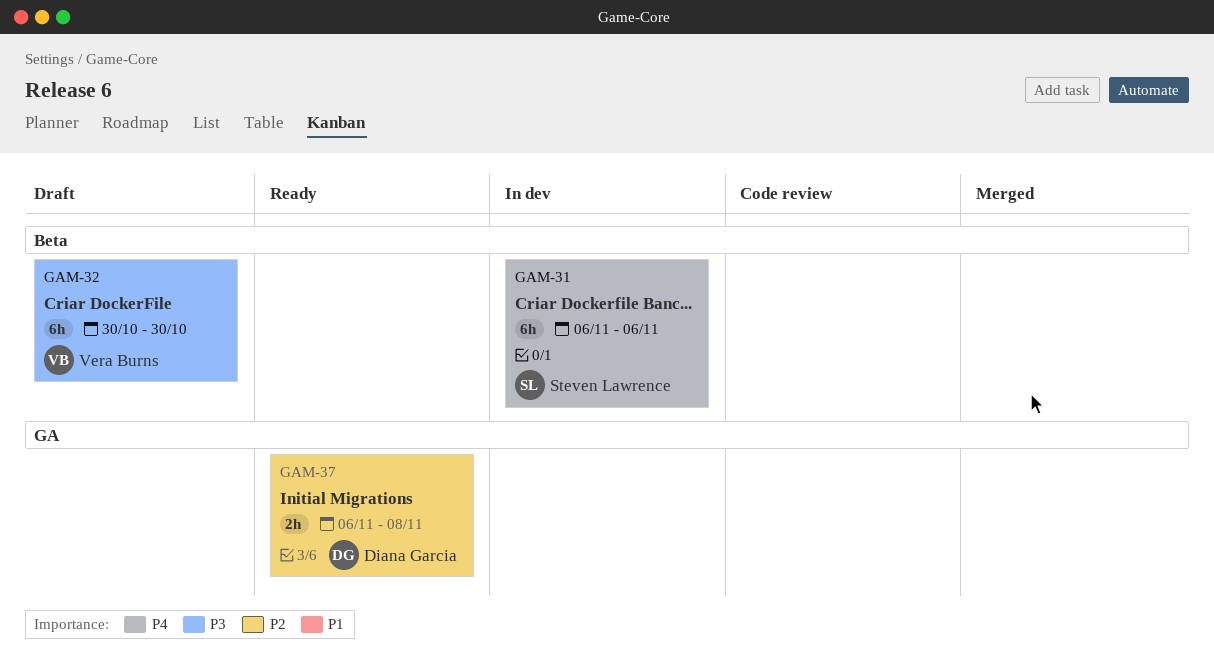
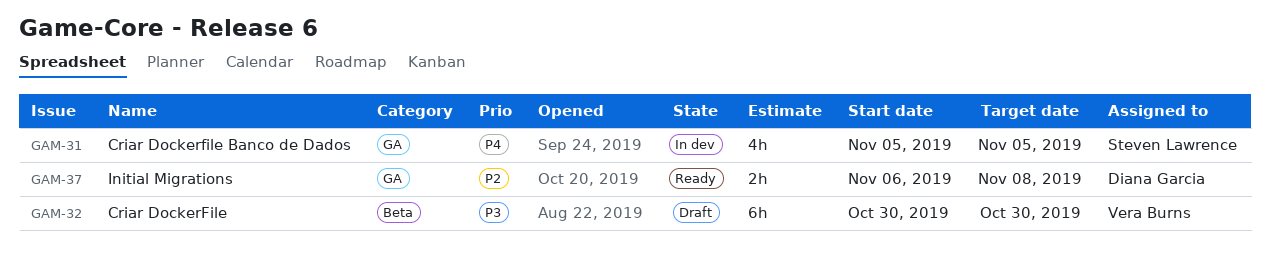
GAM-31, label: Beta -> GA
GAM-31, estimate: 6h -> 4h
GAM-31, start: Nov 6 -> Nov 5
GAM-31, due: Nov 6 -> Nov 5

